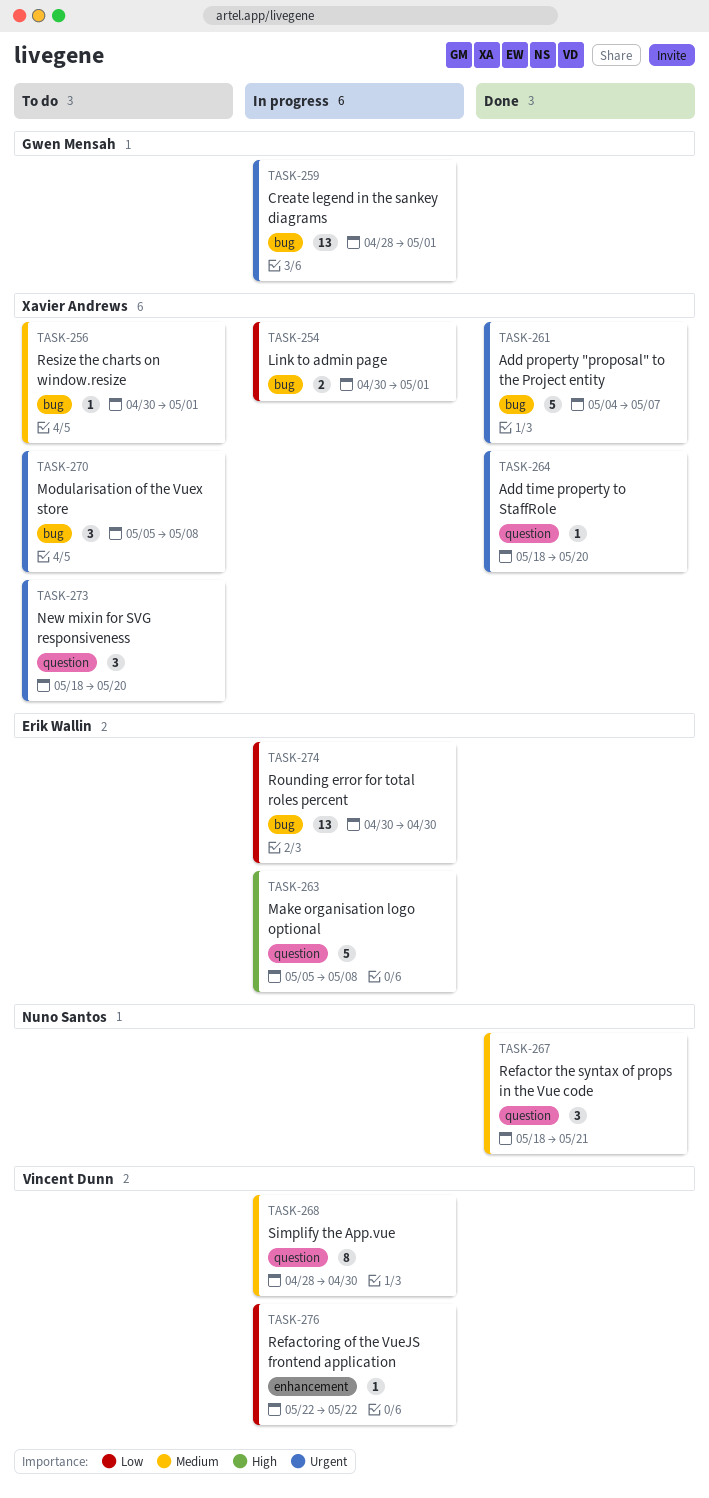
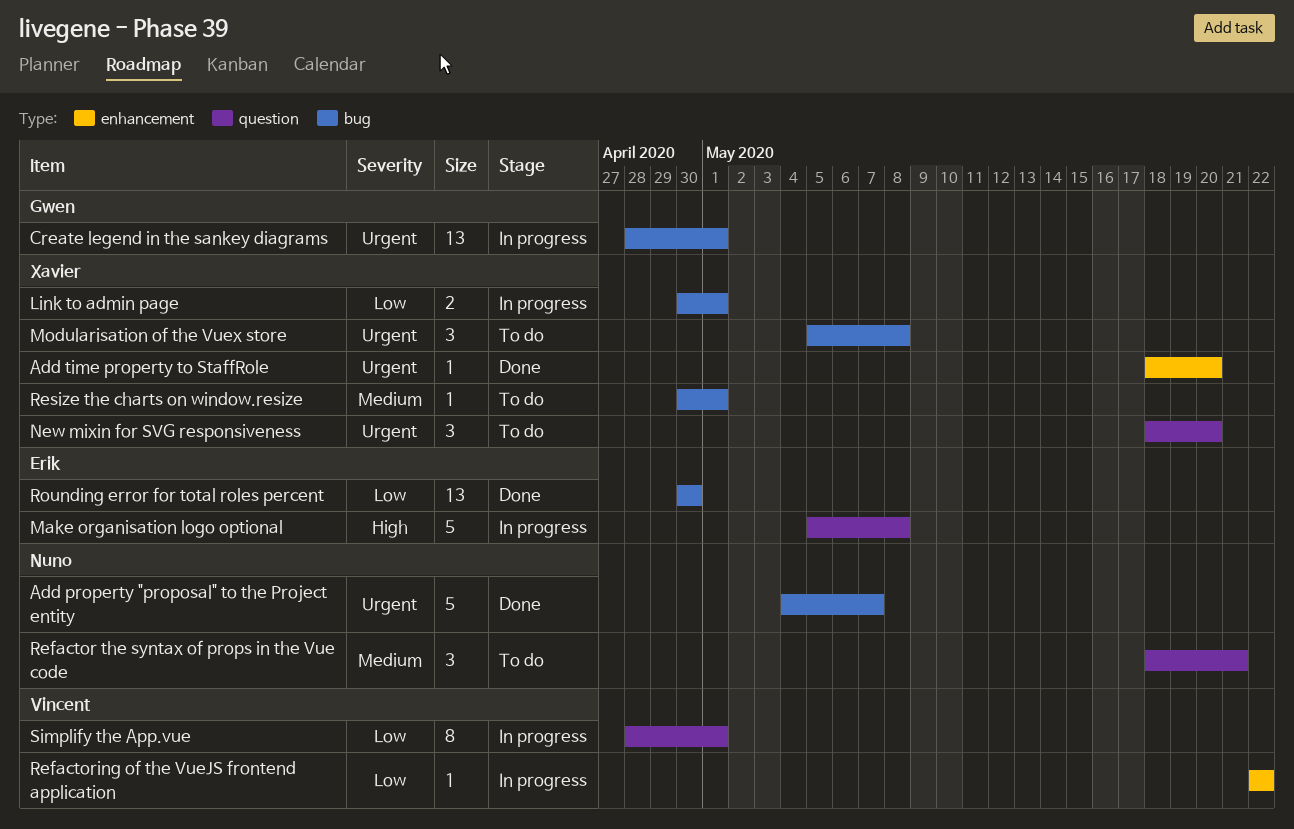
Add property "proposal" to the Project entity, owner: Xavier Andrews -> Nuno Santos
Add time property to StaffRole, label: question -> enhancement
Refactor the syntax of props in the Vue code, status: Done -> To do
Rounding error for total roles percent, status: In progress -> Done
Simplify the App.vue, priority: Medium -> Low
Simplify the App.vue, due: Apr 30 -> May 1

